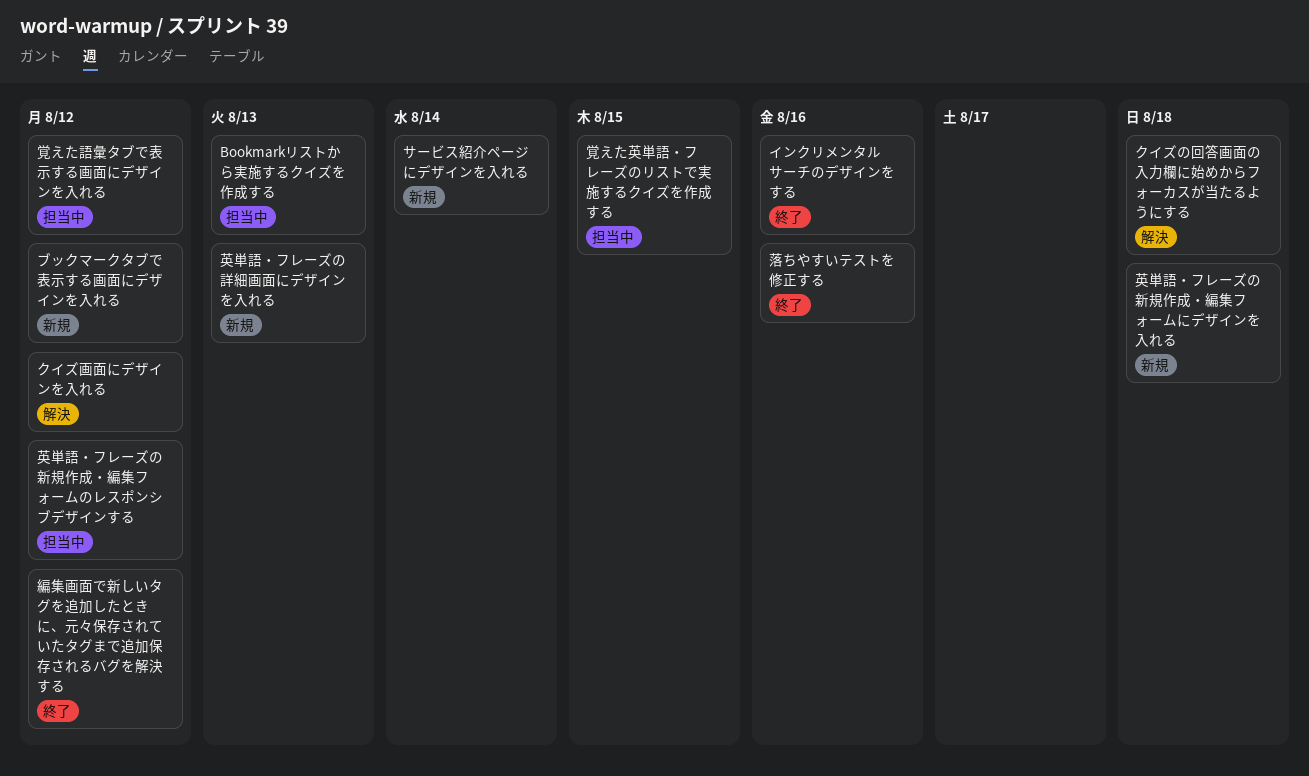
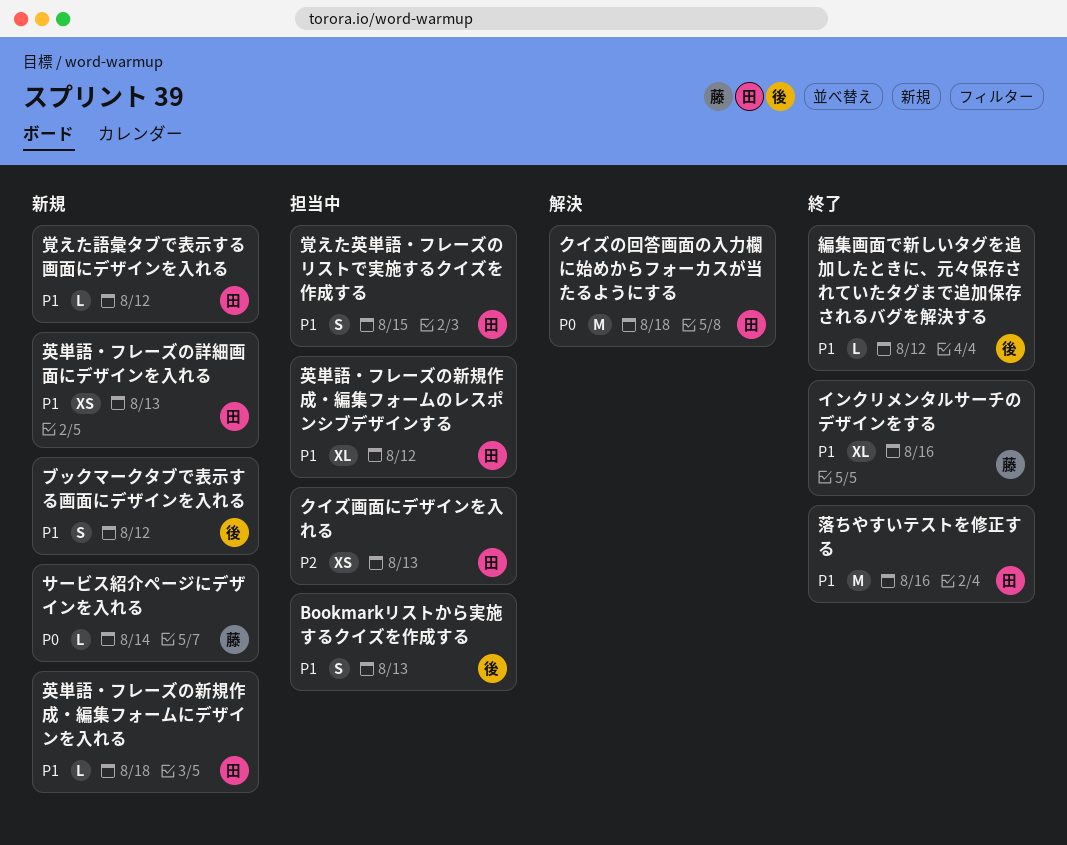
クイズ画面にデザインを入れる, status: 解決 -> 担当中
クイズ画面にデザインを入れる, due: Aug 12 -> Aug 13
覚えた語彙タブで表示する画面にデザインを入れる, status: 担当中 -> 新規

